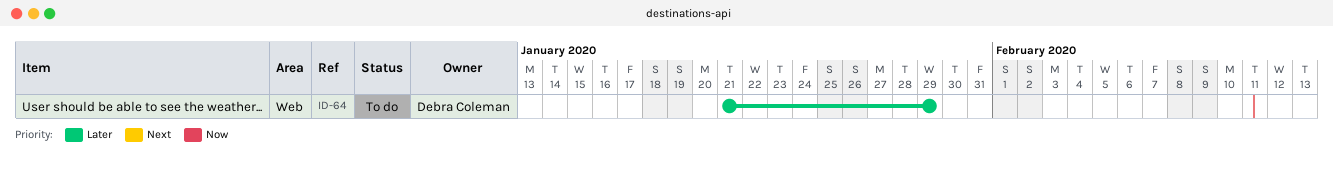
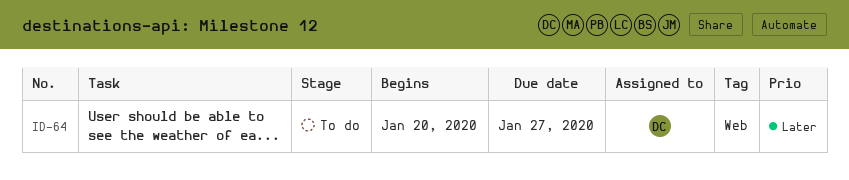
ID-64, start: Jan 21 -> Jan 20
ID-64, due: Jan 29 -> Jan 27

